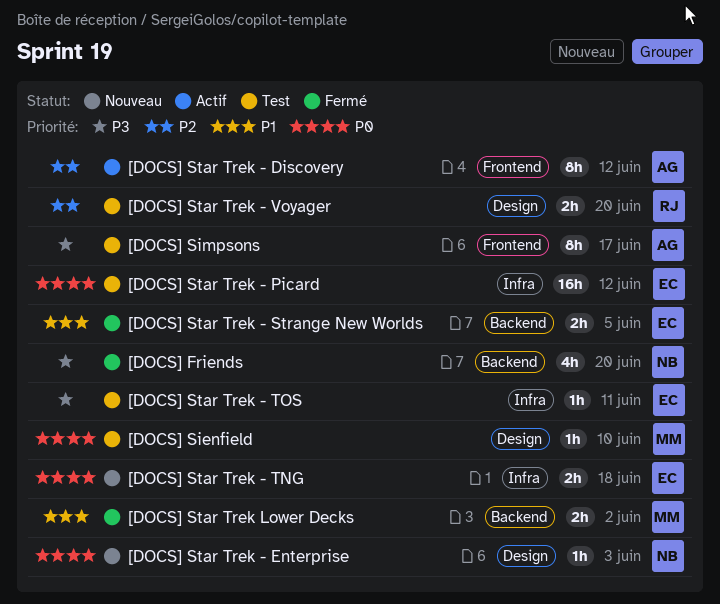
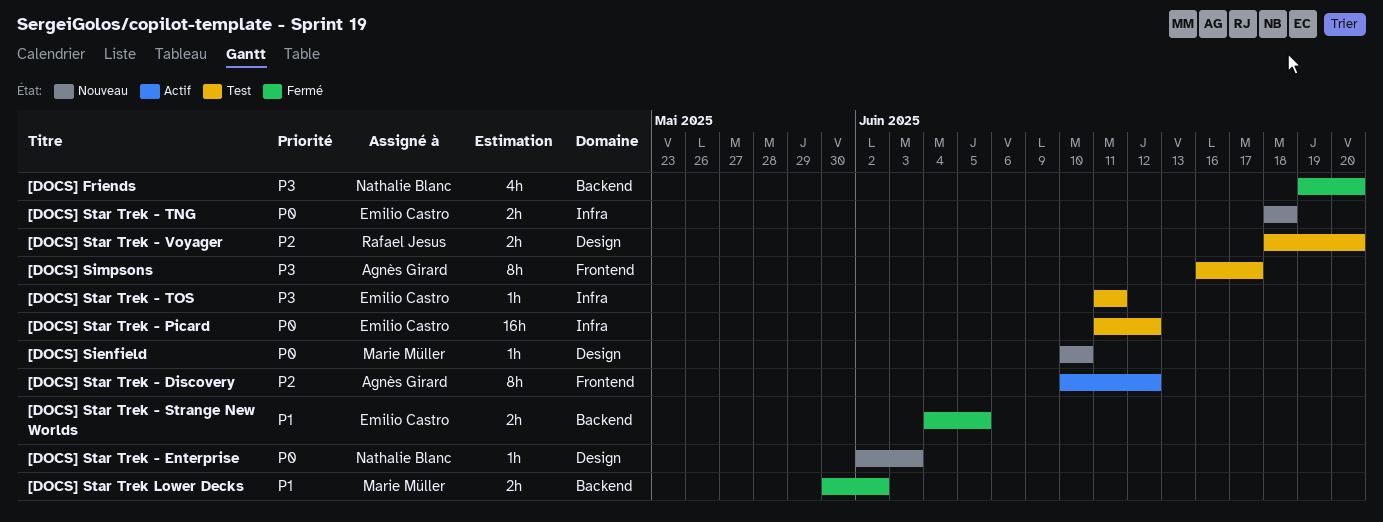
[DOCS] Sienfield, status: Test -> Nouveau

